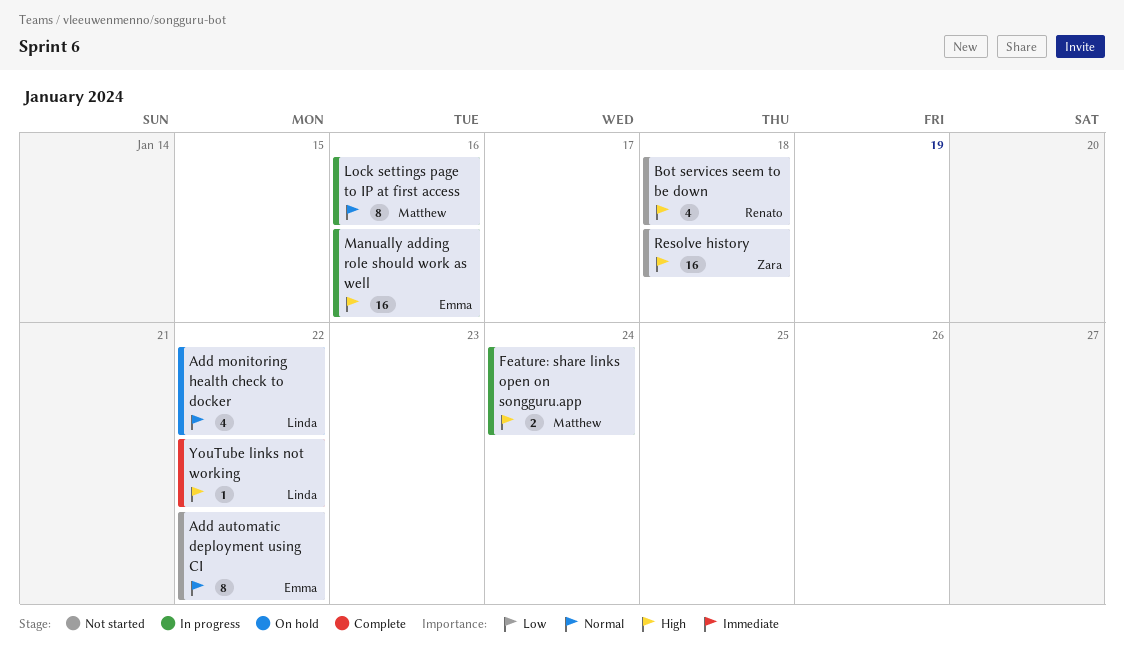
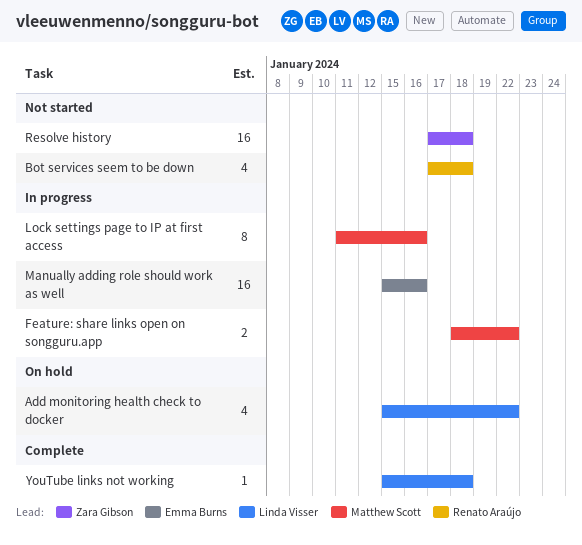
Add automatic deployment using CI: present -> none
Feature: share links open on songguru.app, due: Jan 24 -> Jan 22
YouTube links not working, due: Jan 22 -> Jan 18

